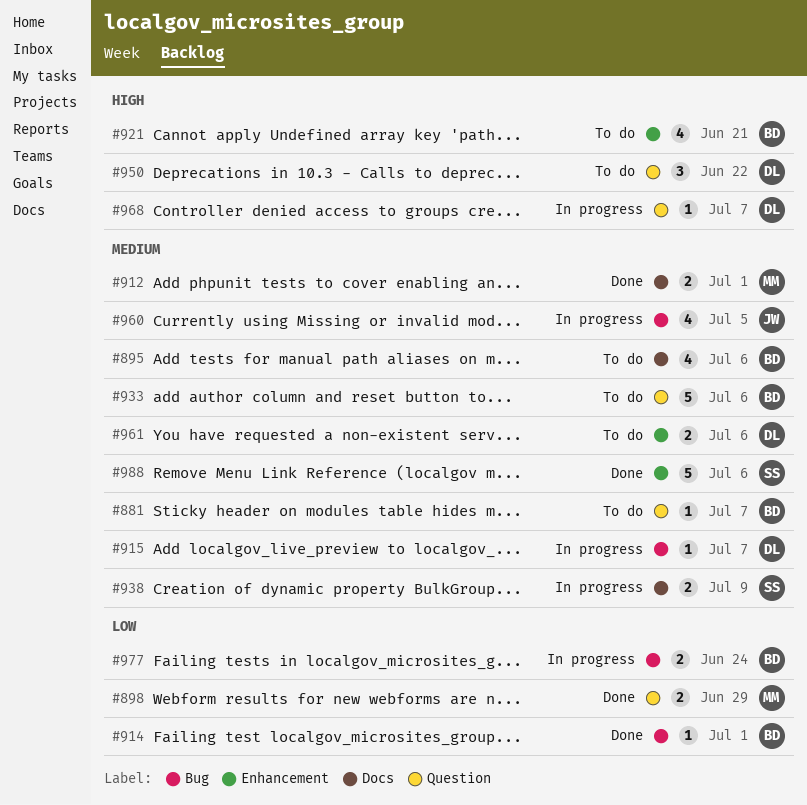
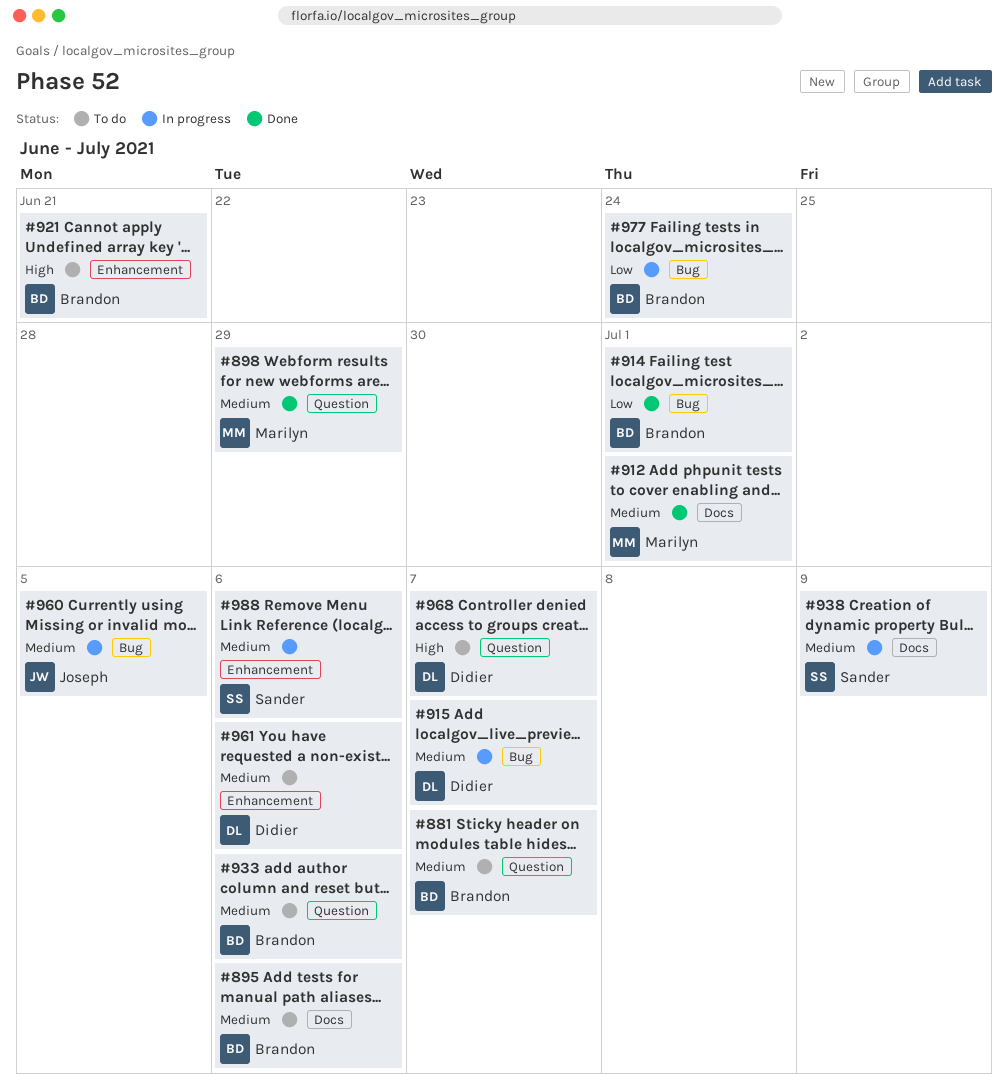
#898, priority: Low -> Medium
#950: present -> none
#968, status: In progress -> To do
#988, status: Done -> In progress

